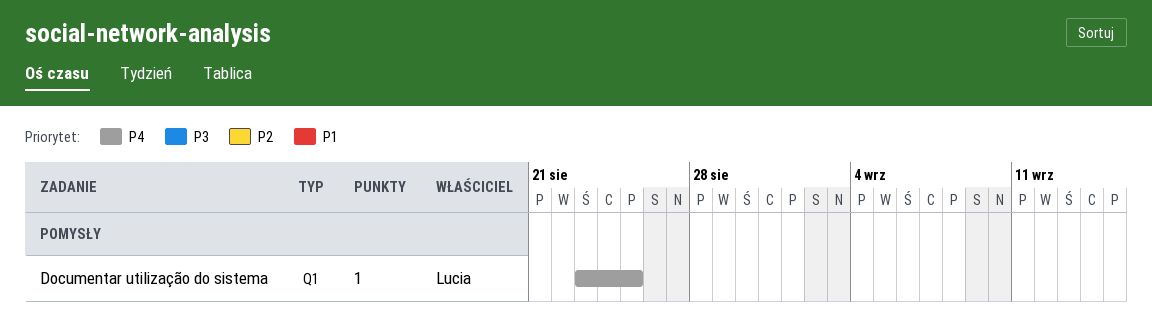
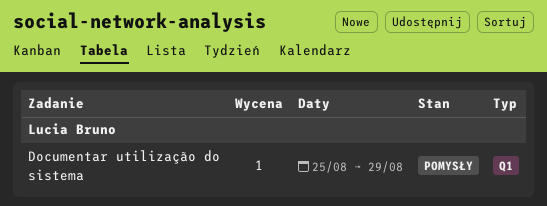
Documentar utilização do sistema, start: Aug 23 -> Aug 25
Documentar utilização do sistema, due: Aug 25 -> Aug 29

